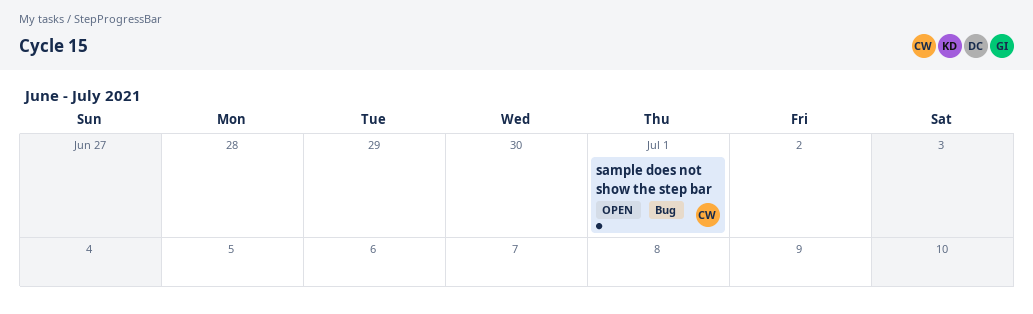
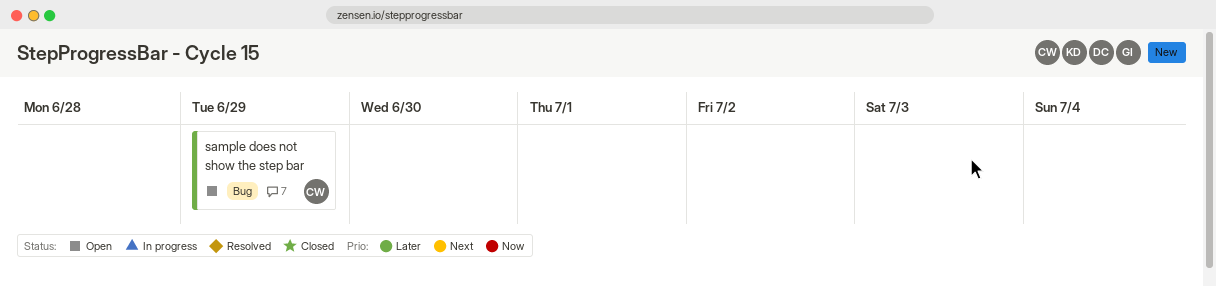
sample does not show the step bar, due: Jul 1 -> Jun 29

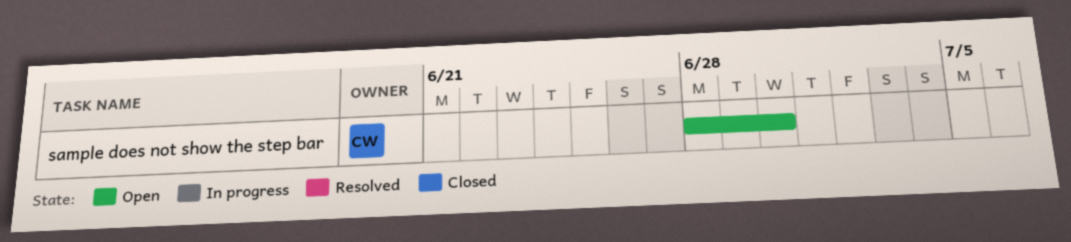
sample does not show the step bar, due: Jun 29 -> Jun 30

